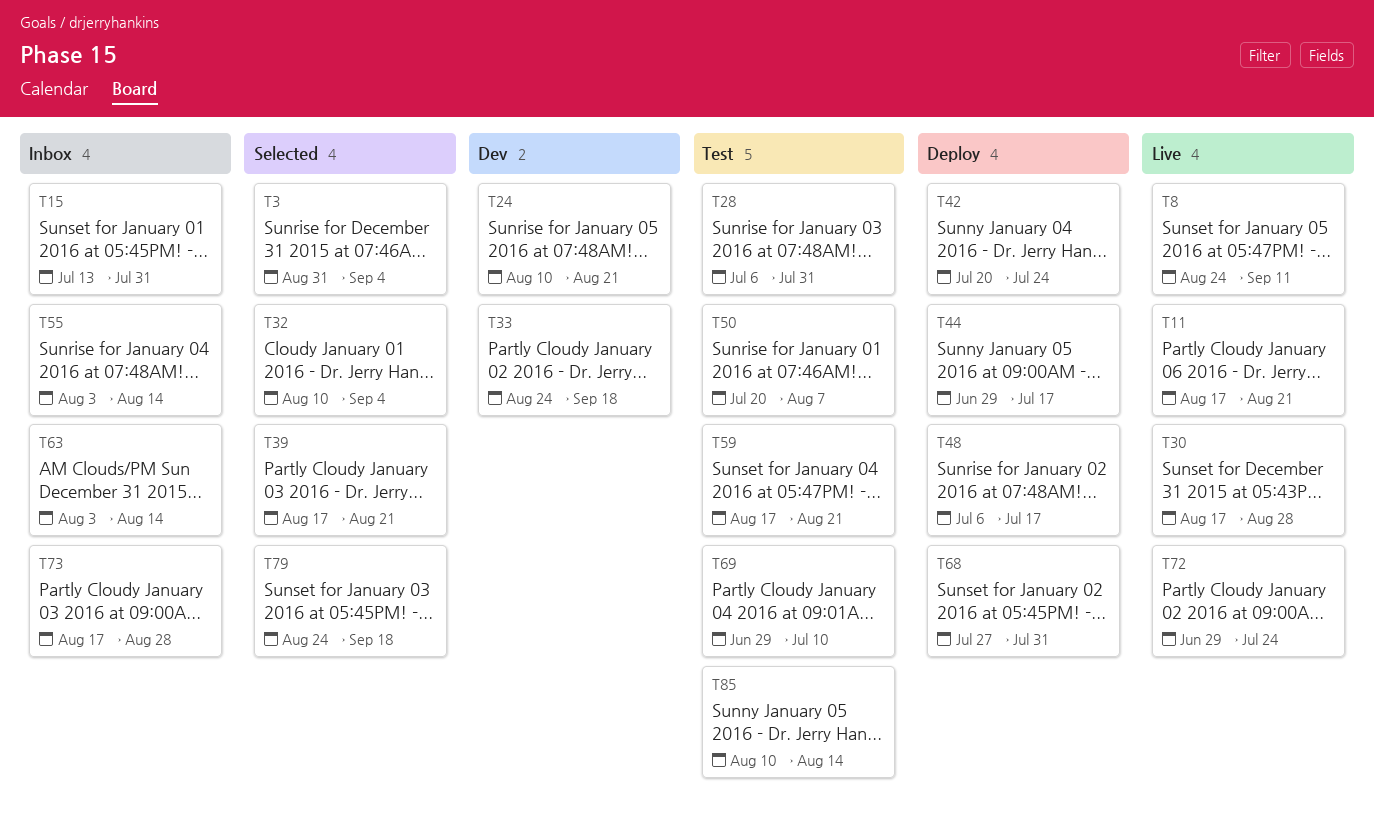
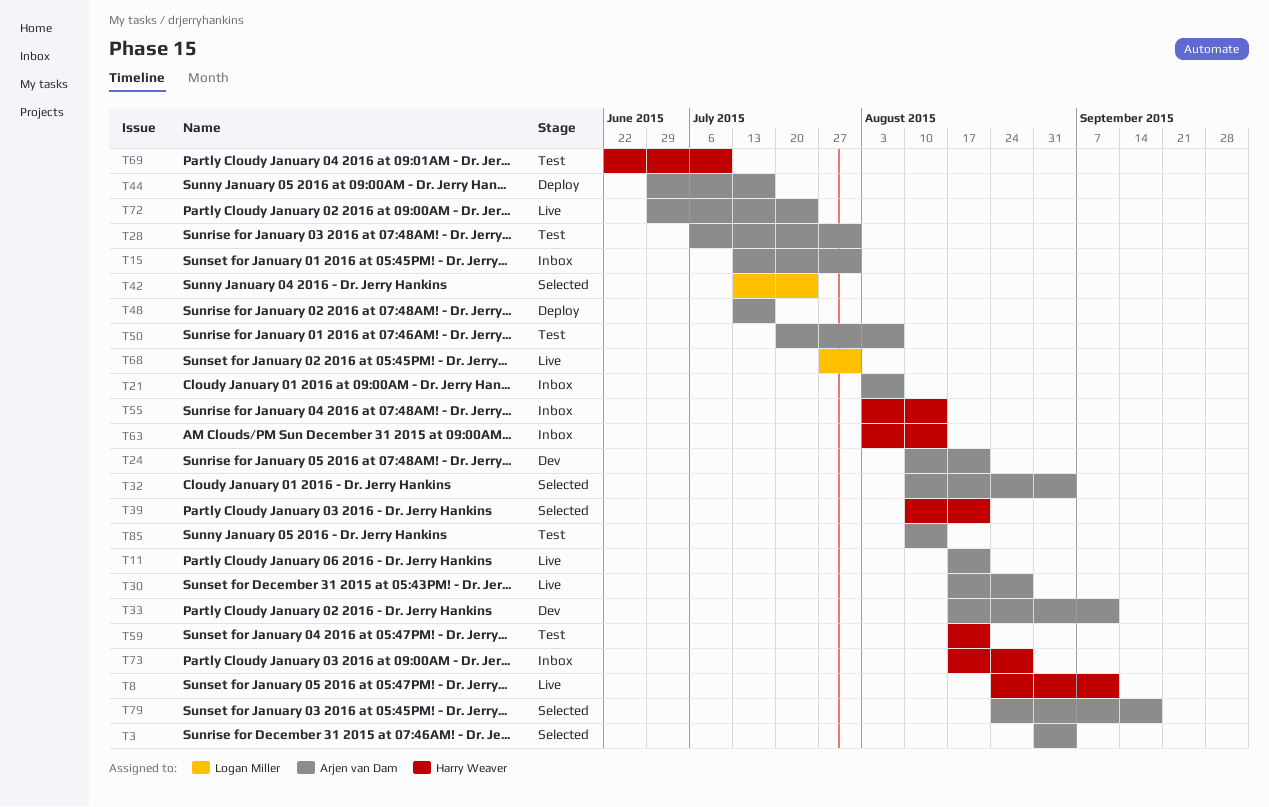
T21: none -> present
T33, start: Aug 24 -> Aug 17
T33, due: Sep 18 -> Sep 11
T39, start: Aug 17 -> Aug 10
T42, status: Deploy -> Selected
T42, start: Jul 20 -> Jul 13
T48, start: Jul 6 -> Jul 13
T68, status: Deploy -> Live
T69, start: Jun 29 -> Jun 22

